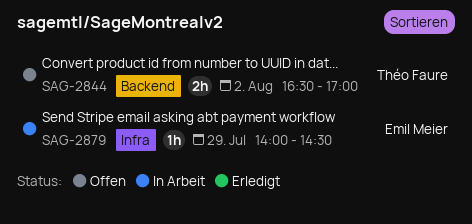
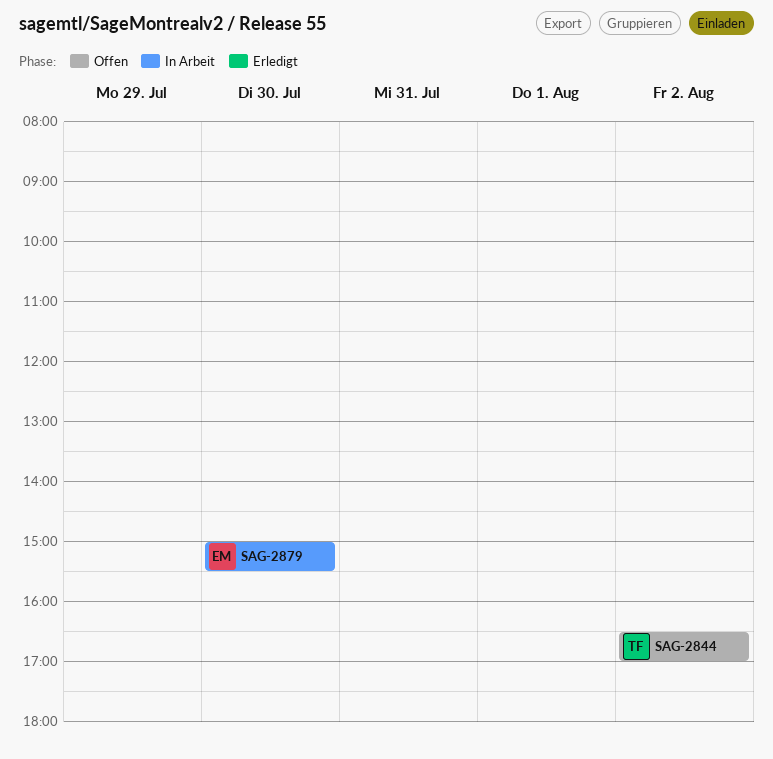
SAG-2879, day: Jul 29 -> Jul 30
SAG-2879, begins: 14:00 -> 15:00
SAG-2879, ends: 14:30 -> 15:30

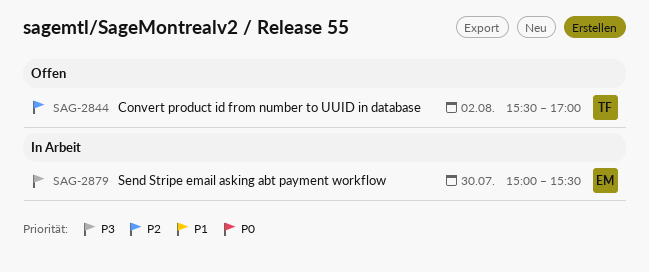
SAG-2844, begins: 16:30 -> 15:30

